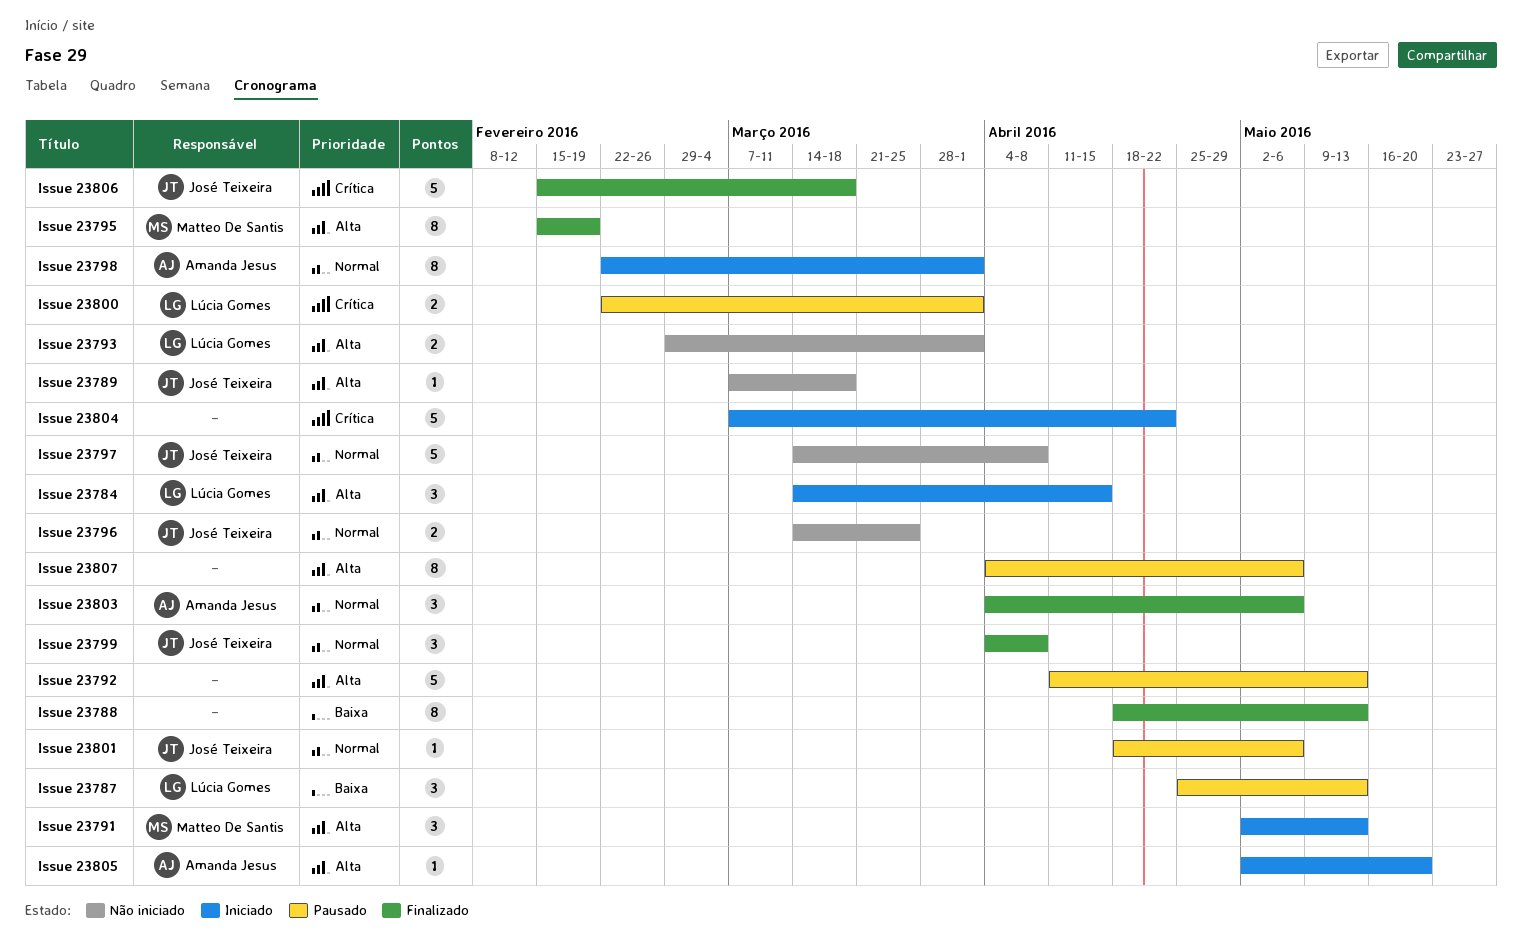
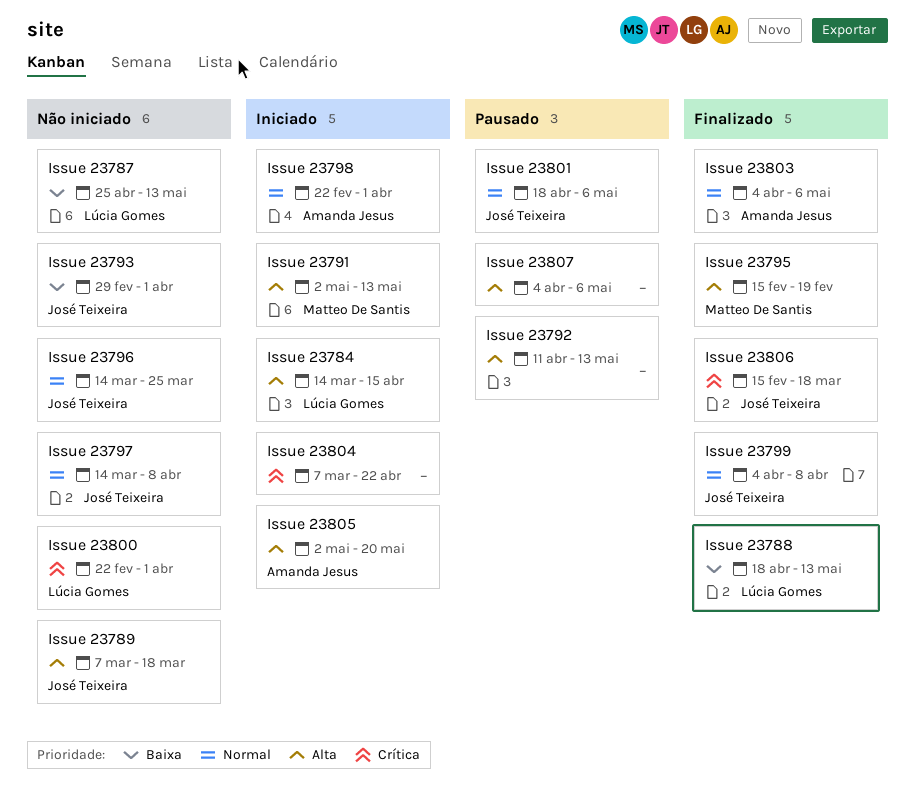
Issue 23787, status: Pausado -> Não iniciado
Issue 23788, owner: none -> Lúcia Gomes
Issue 23793, owner: Lúcia Gomes -> José Teixeira
Issue 23793, priority: Alta -> Baixa
Issue 23800, status: Pausado -> Não iniciado

